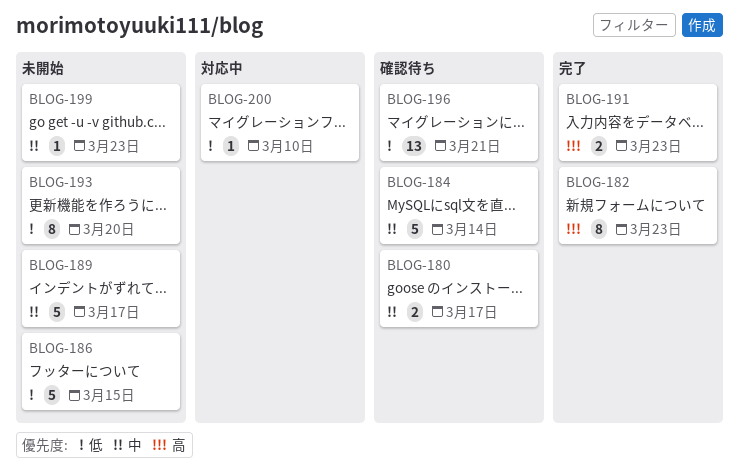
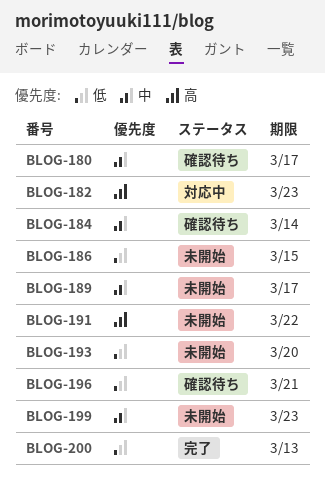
BLOG-182, status: 完了 -> 対応中
BLOG-191, status: 完了 -> 未開始
BLOG-191, due: Mar 23 -> Mar 22
BLOG-200, status: 対応中 -> 完了
BLOG-200, due: Mar 10 -> Mar 13

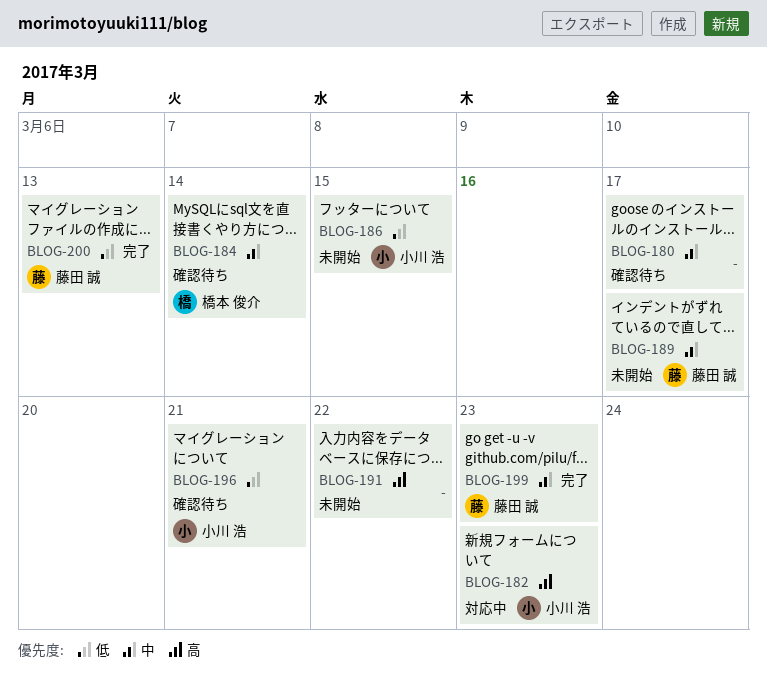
BLOG-193: present -> none
BLOG-199, status: 未開始 -> 完了

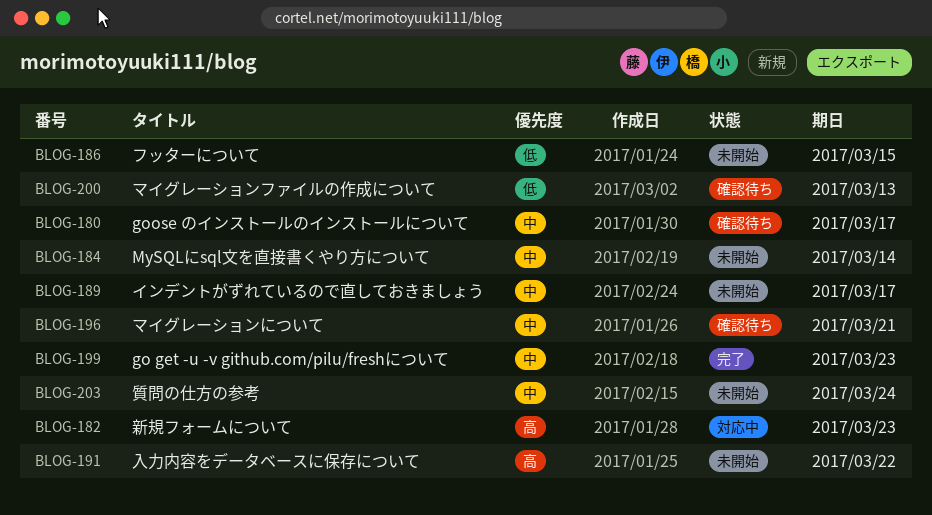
BLOG-184, status: 確認待ち -> 未開始
BLOG-196, priority: 低 -> 中
BLOG-200, status: 完了 -> 確認待ち
BLOG-203: none -> present

